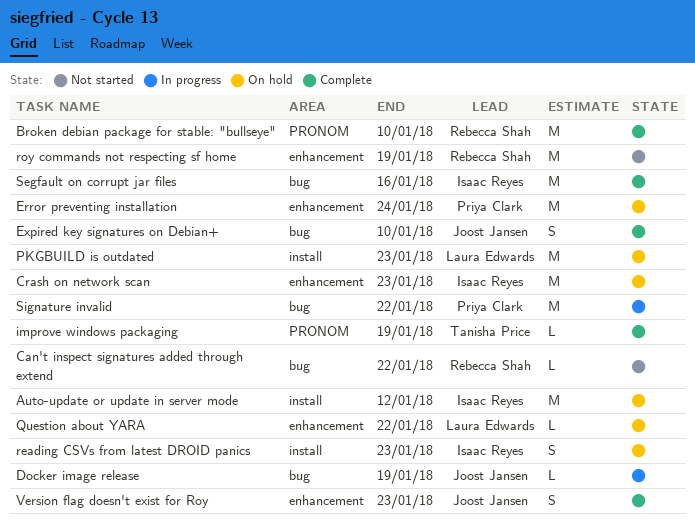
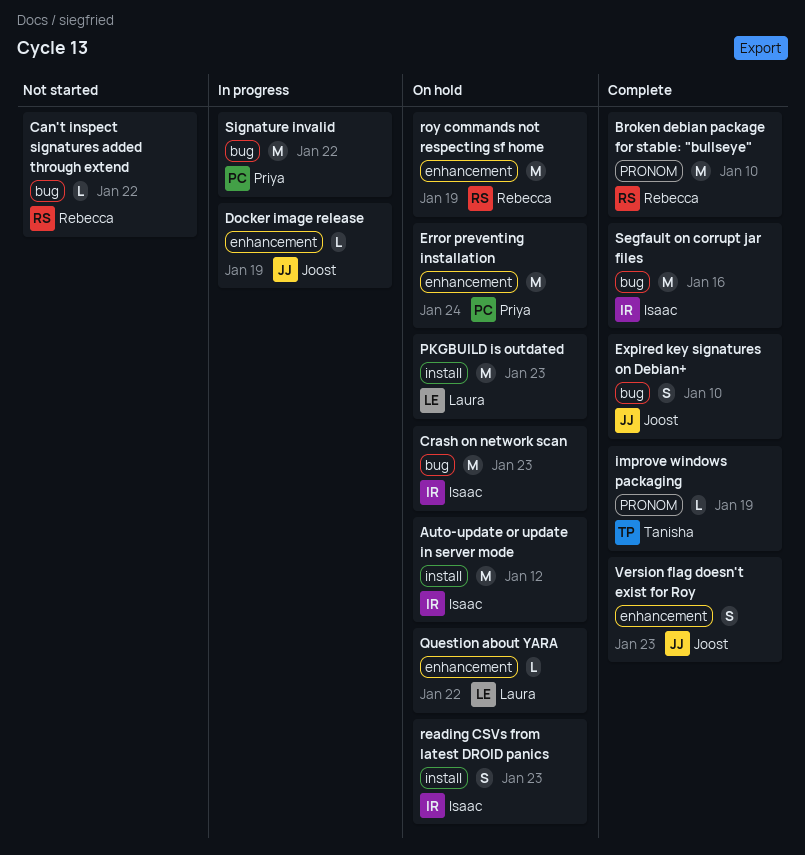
Crash on network scan, label: enhancement -> bug
Docker image release, label: bug -> enhancement
roy commands not respecting sf home, status: Not started -> On hold

